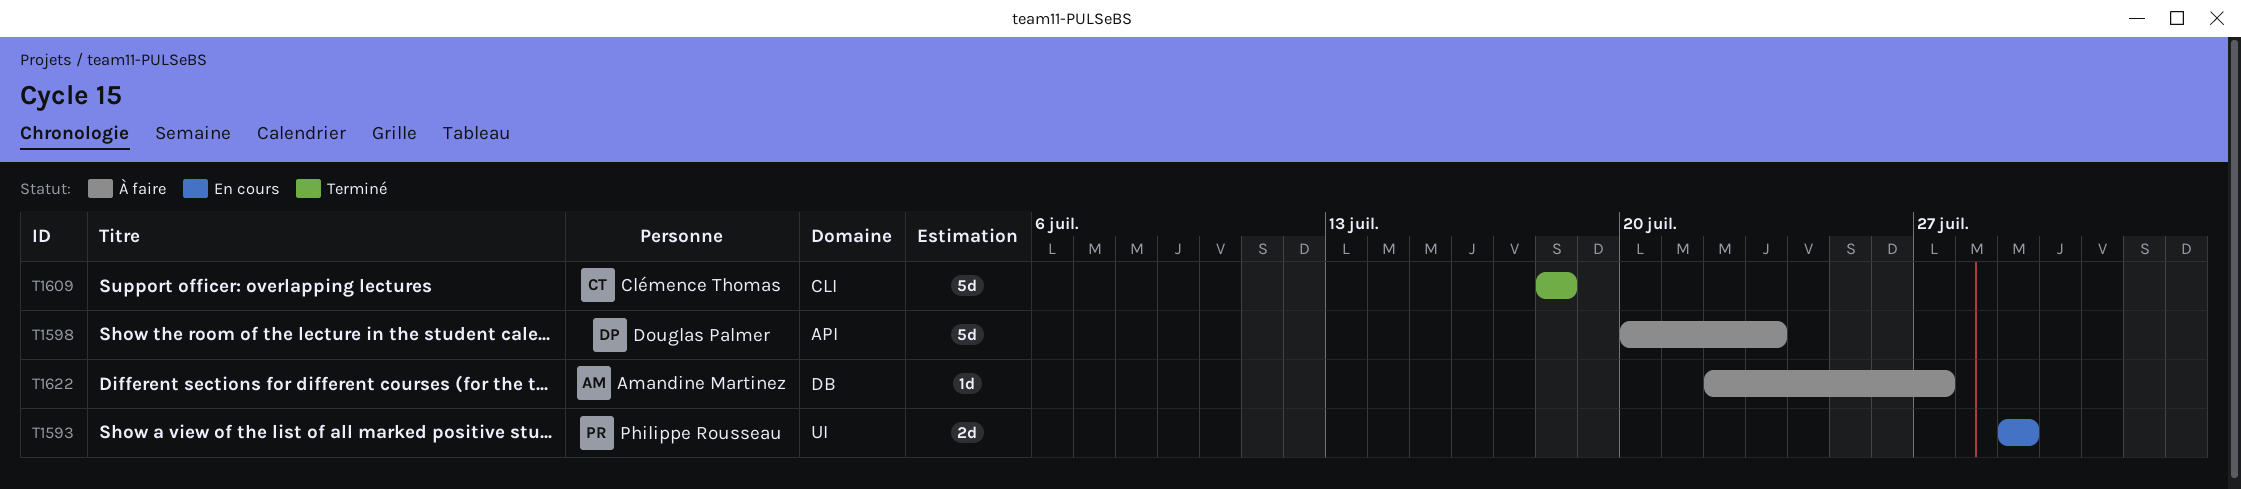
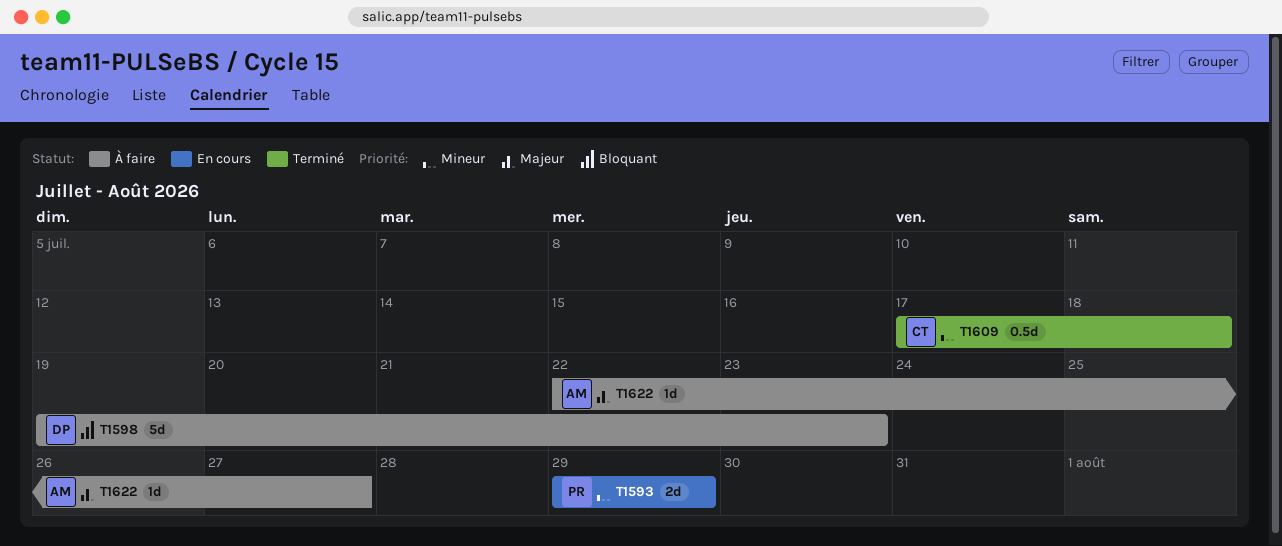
T1598, start: Jul 20 -> Jul 19
T1609, estimate: 5d -> 0.5d
T1609, start: Jul 18 -> Jul 17

